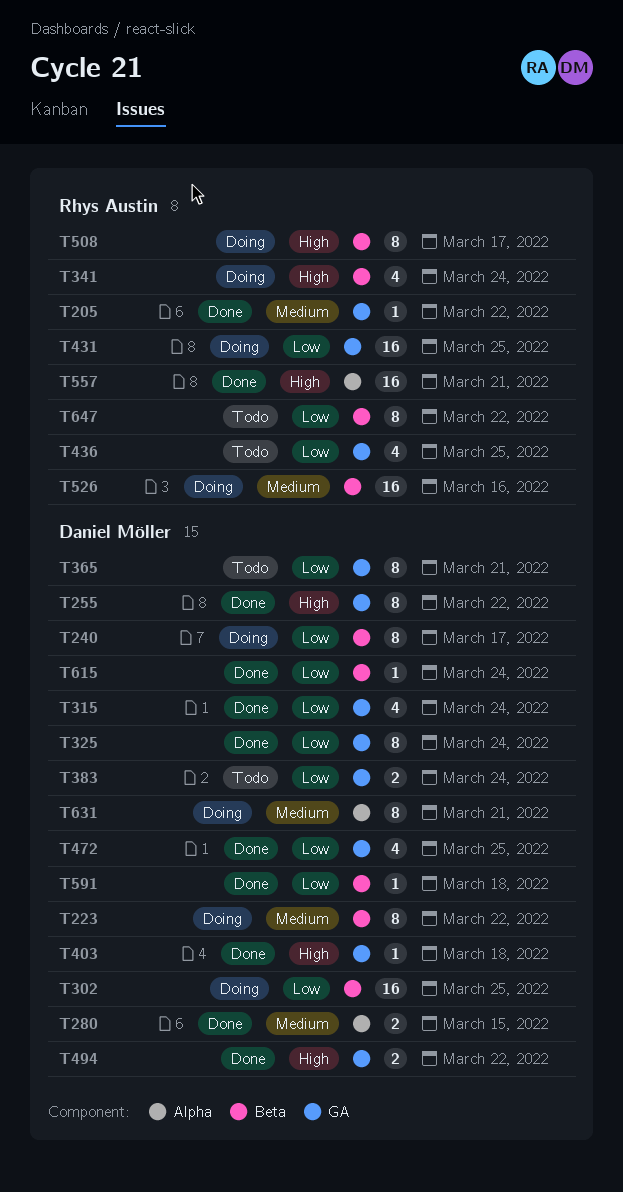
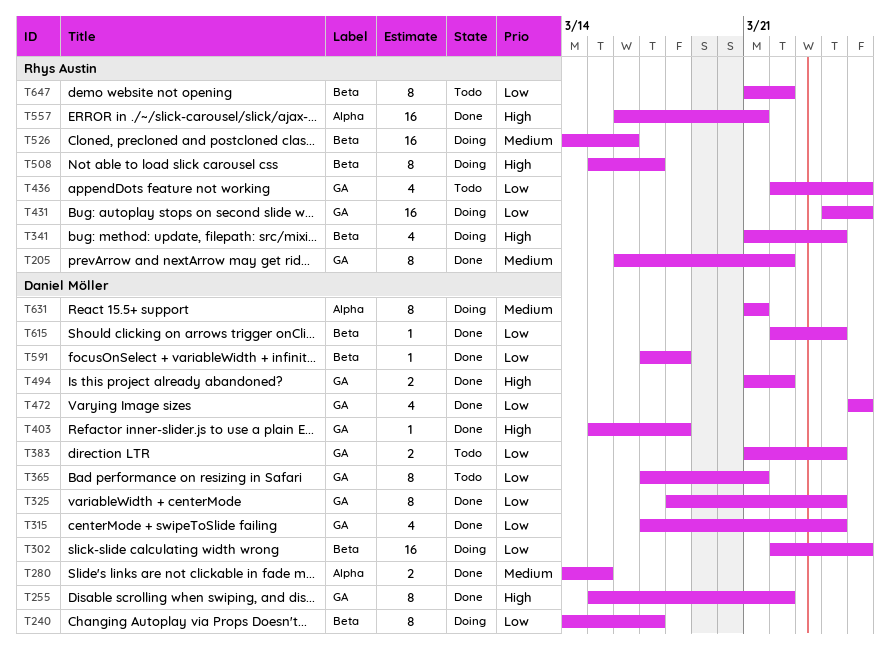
T205, estimate: 1 -> 8
T223: present -> none

